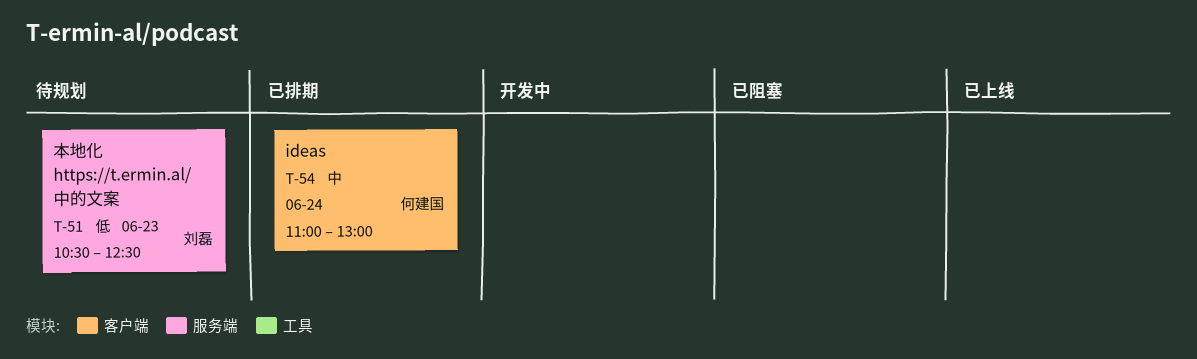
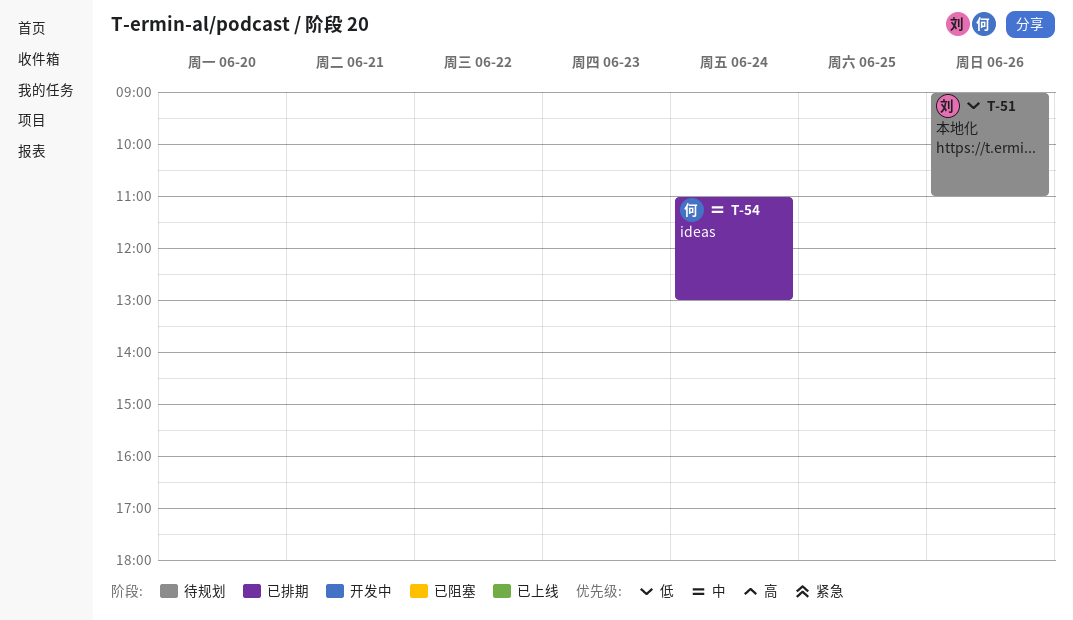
T-51, day: Jun 23 -> Jun 26
T-51, begins: 10:30 -> 09:00
T-51, ends: 12:30 -> 11:00

